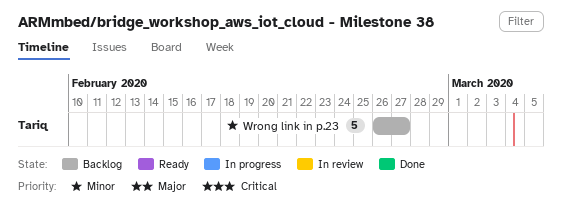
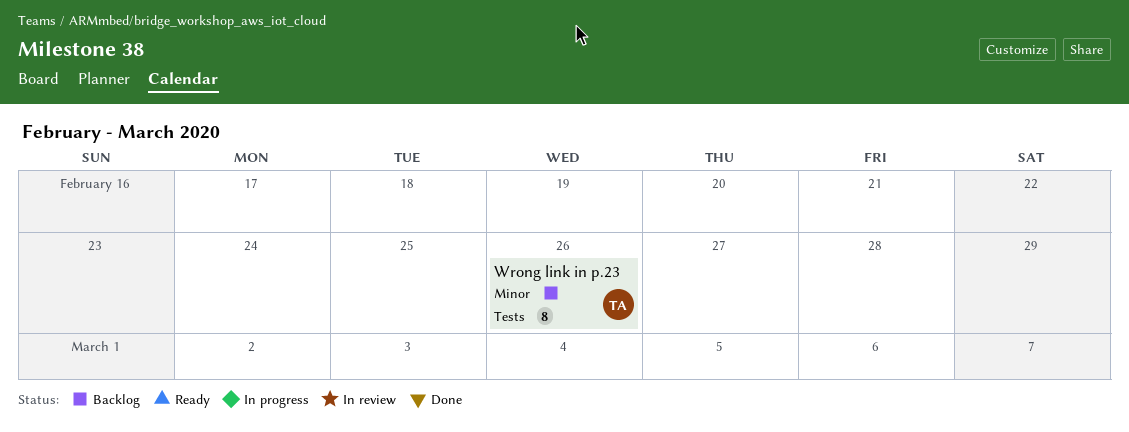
Wrong link in p.23, estimate: 5 -> 8
Wrong link in p.23, due: Feb 27 -> Feb 26

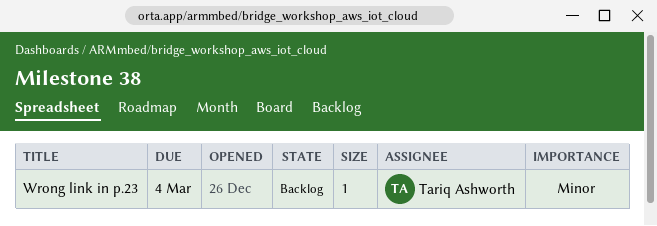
Wrong link in p.23, estimate: 8 -> 1
Wrong link in p.23, due: Feb 26 -> Mar 4

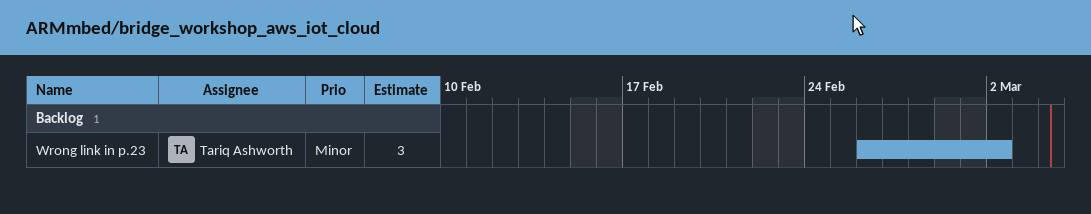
Wrong link in p.23, estimate: 1 -> 3
Wrong link in p.23, due: Mar 4 -> Mar 2

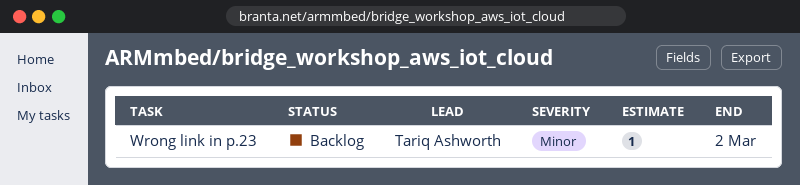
Wrong link in p.23, estimate: 3 -> 1

